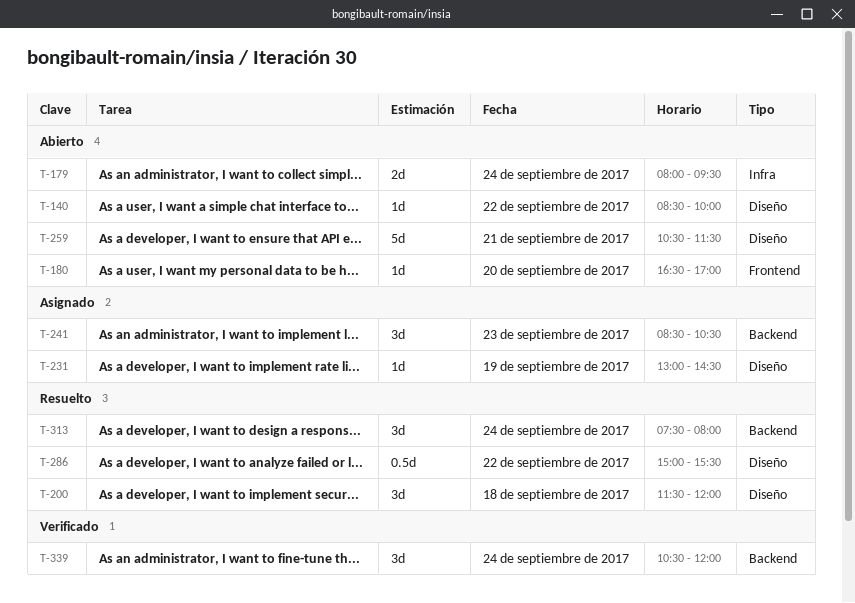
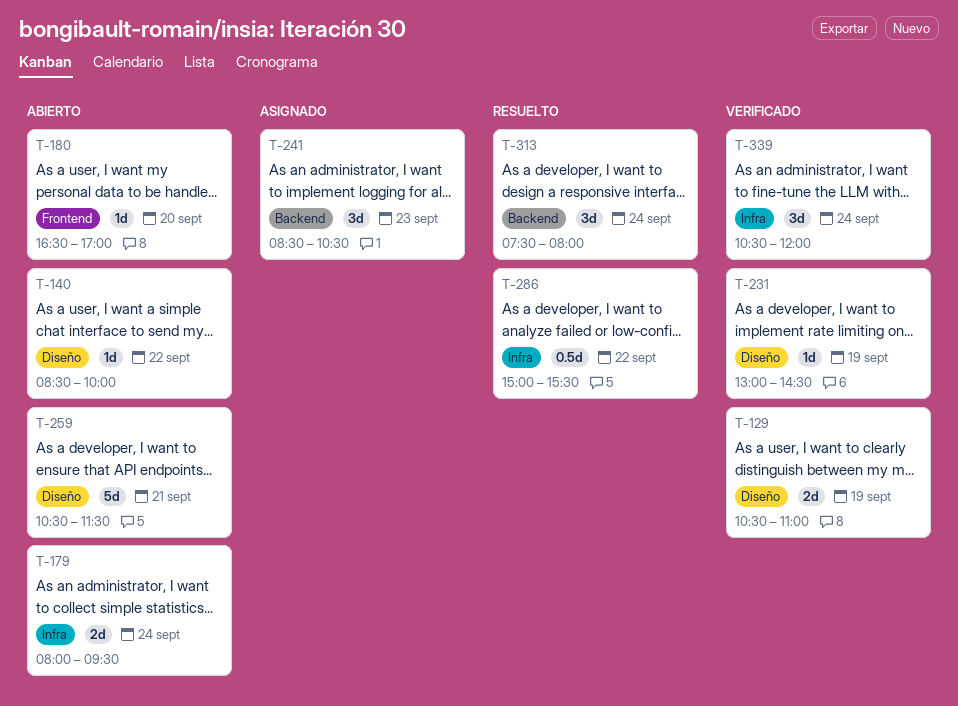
T-129: none -> present
T-200: present -> none
T-231, status: Asignado -> Verificado
T-286, label: Diseño -> Infra
T-339, label: Backend -> Infra

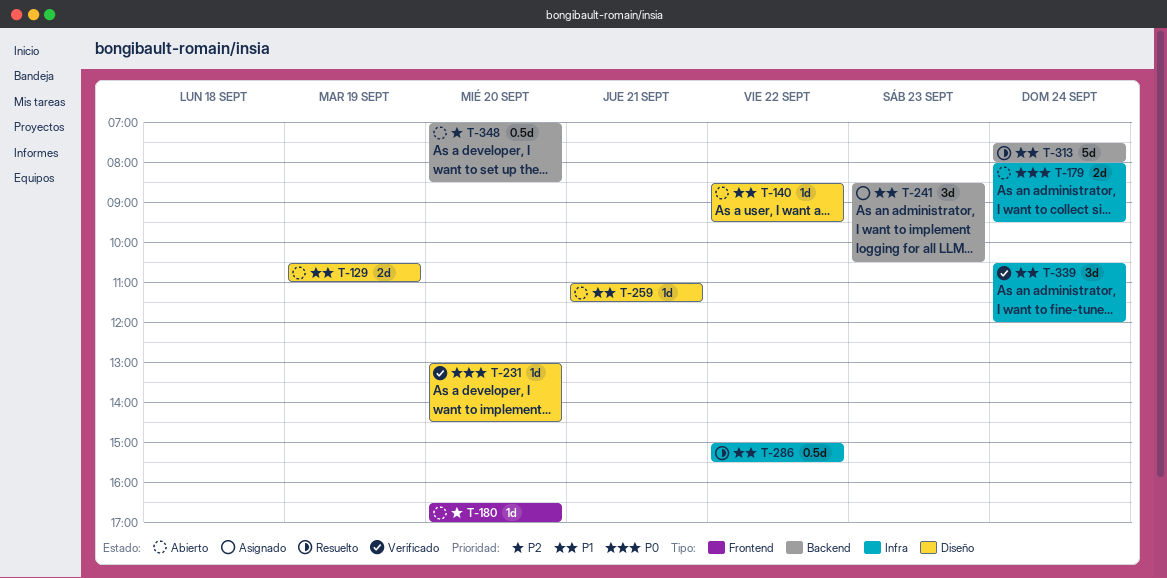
T-129, status: Verificado -> Abierto
T-140, ends: 10:00 -> 09:30
T-231, day: Sep 19 -> Sep 20
T-259, estimate: 5d -> 1d
T-259, begins: 10:30 -> 11:00
T-313, estimate: 3d -> 5d
T-348: none -> present

